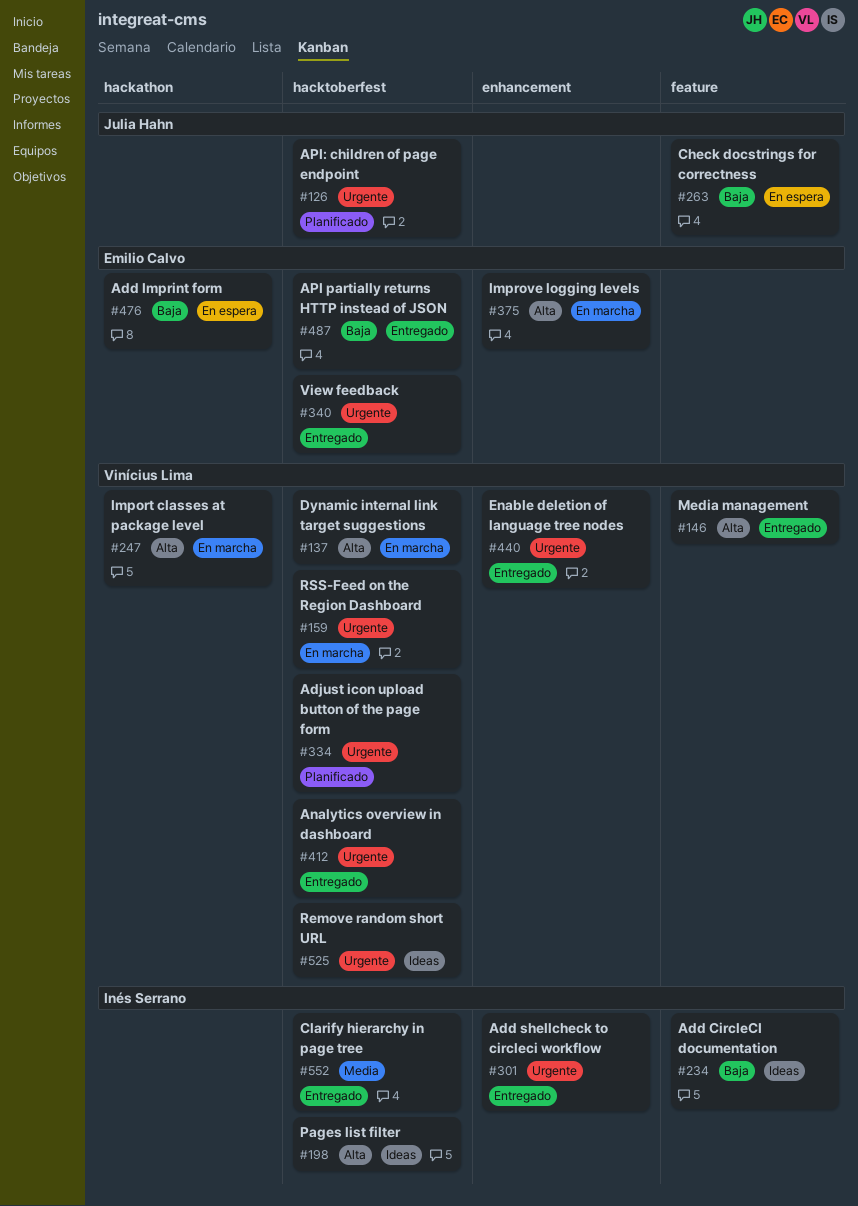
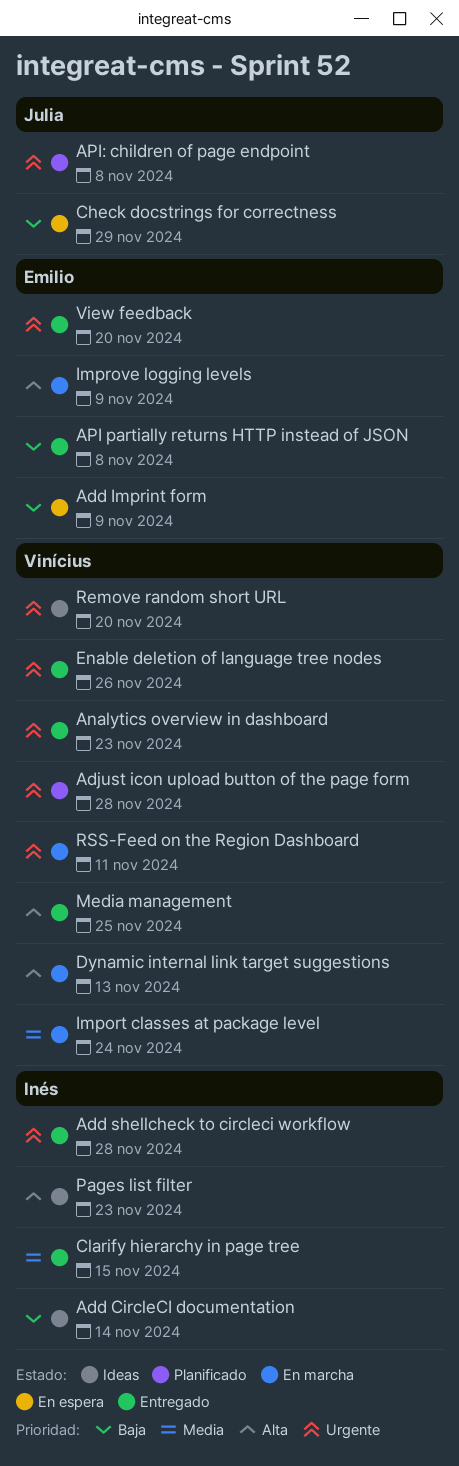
Import classes at package level, priority: Alta -> Media

